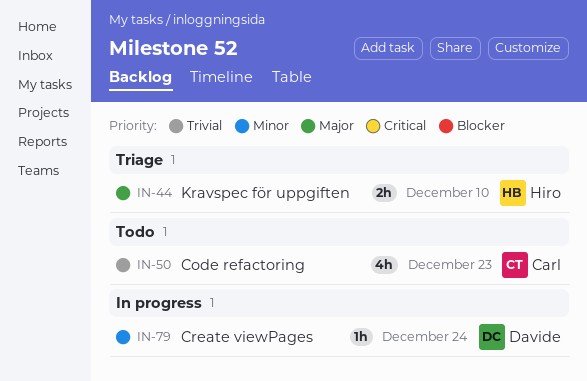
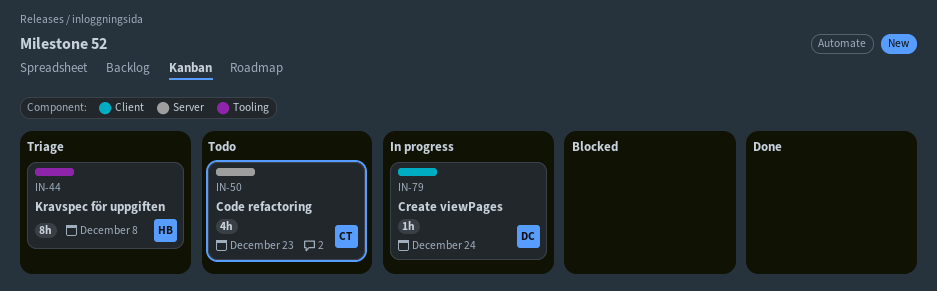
IN-44, estimate: 2h -> 8h
IN-44, due: Dec 10 -> Dec 8

